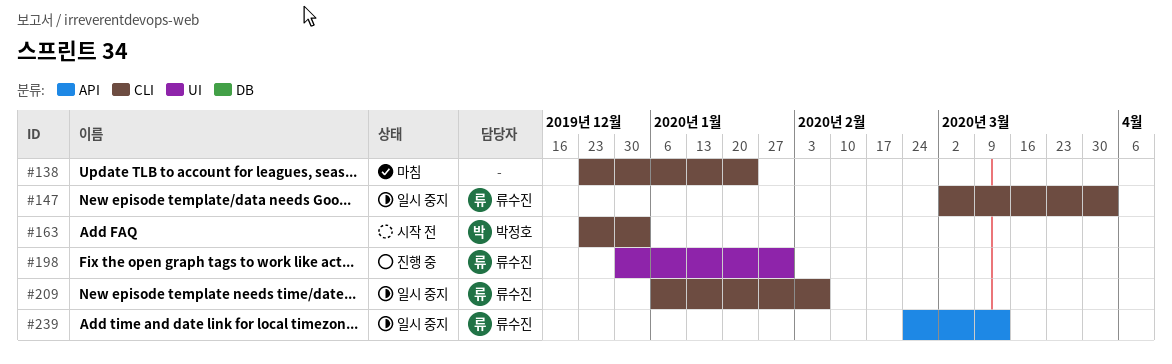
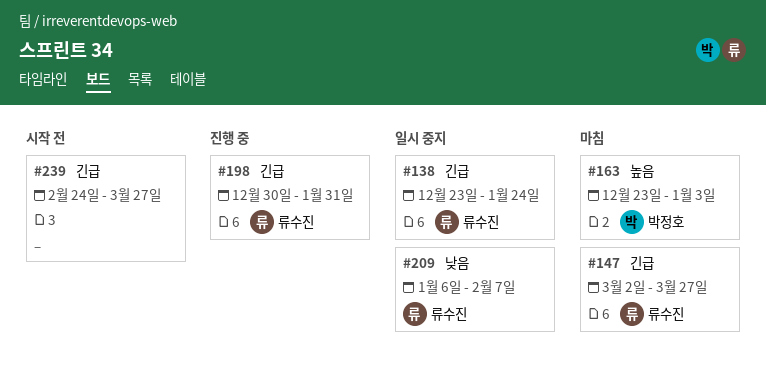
#138, status: 마침 -> 일시 중지
#138, owner: none -> 류수진
#147, status: 일시 중지 -> 마침
#147, due: Apr 3 -> Mar 27
#163, status: 시작 전 -> 마침
#239, status: 일시 중지 -> 시작 전
#239, owner: 류수진 -> none
#239, due: Mar 13 -> Mar 27

